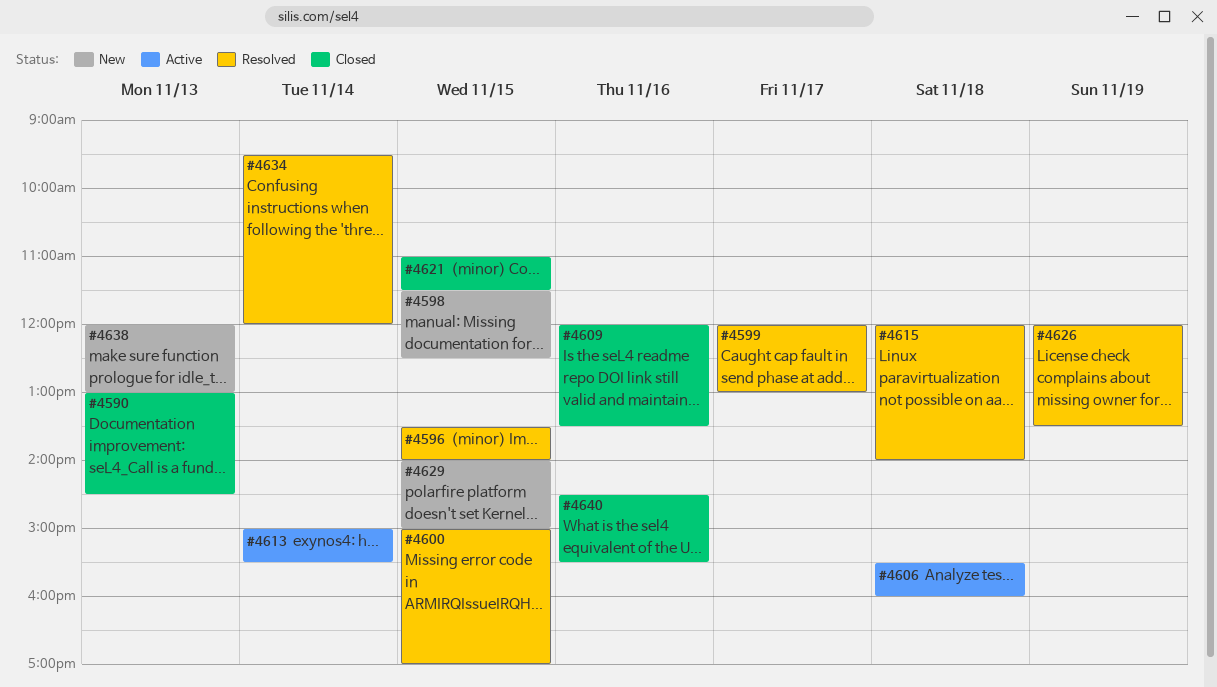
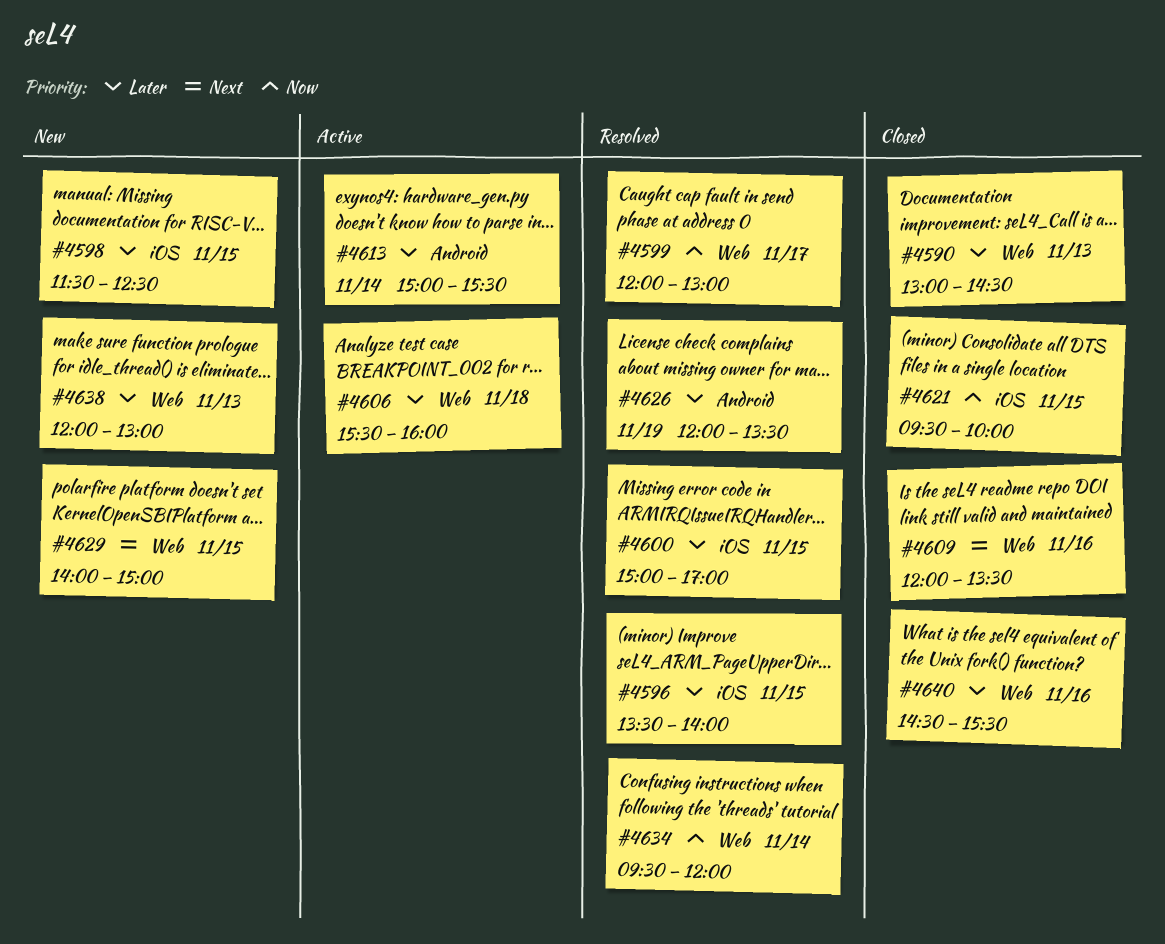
#4615: present -> none
#4621, begins: 11:00 -> 09:30
#4621, ends: 11:30 -> 10:00

